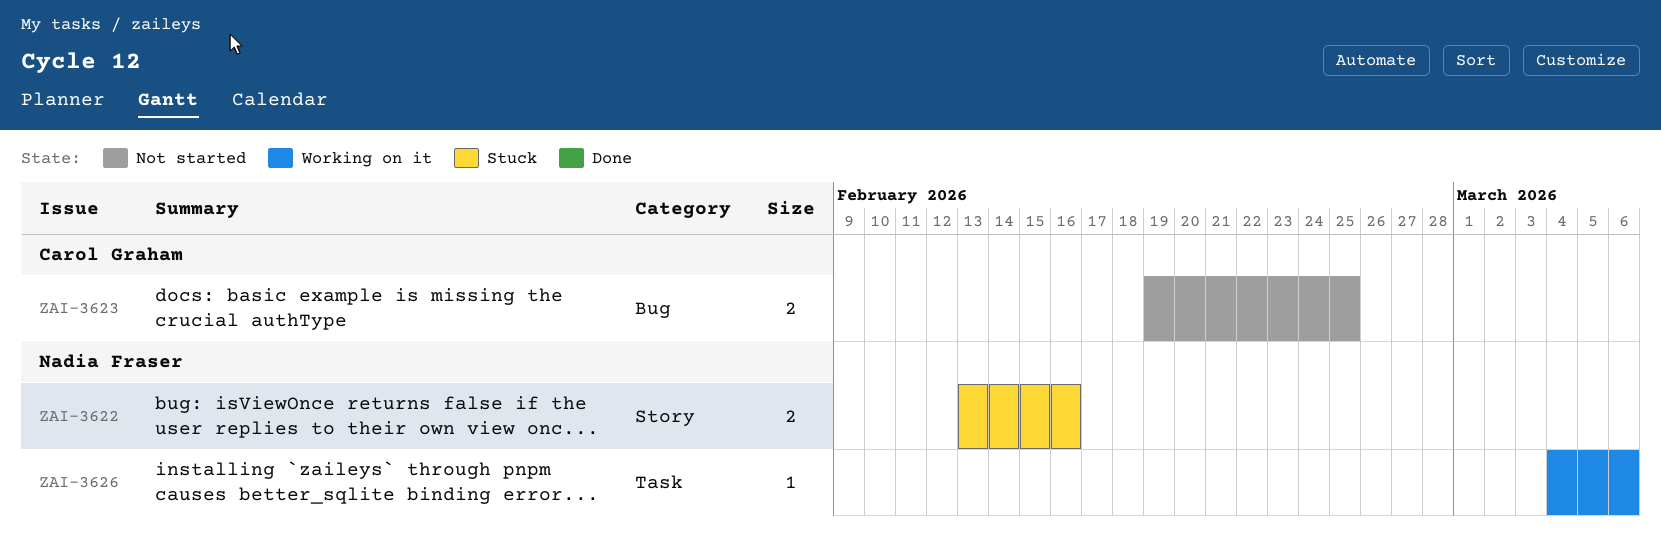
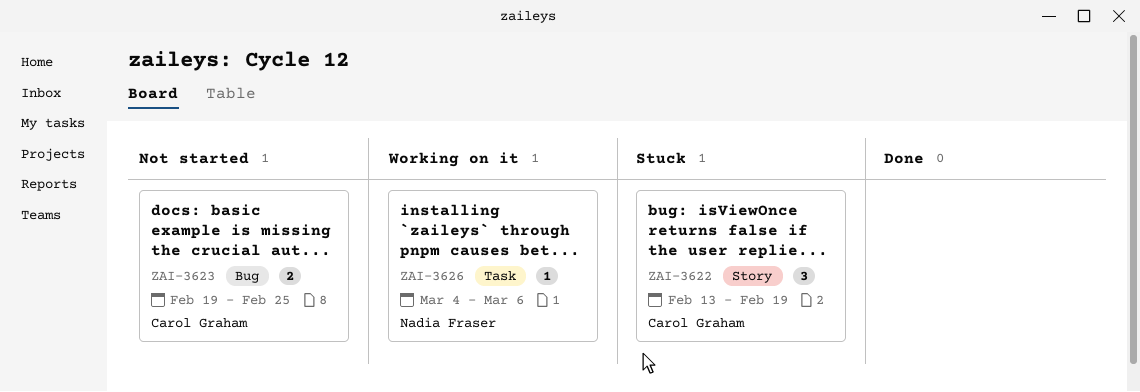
ZAI-3622, owner: Nadia Fraser -> Carol Graham
ZAI-3622, estimate: 2 -> 3
ZAI-3622, due: Feb 16 -> Feb 19

